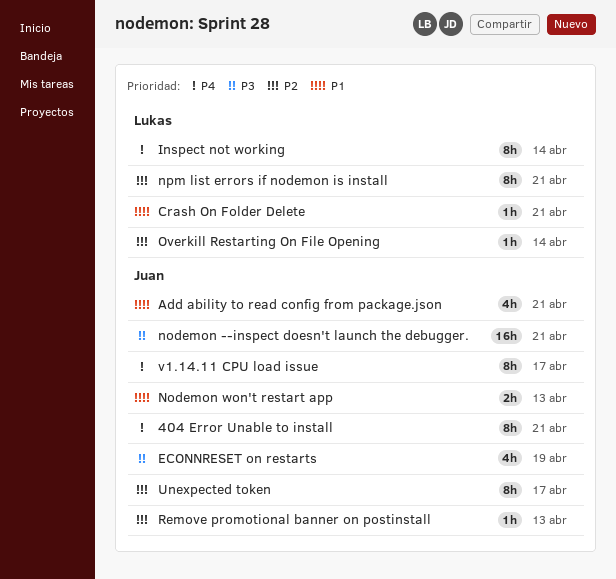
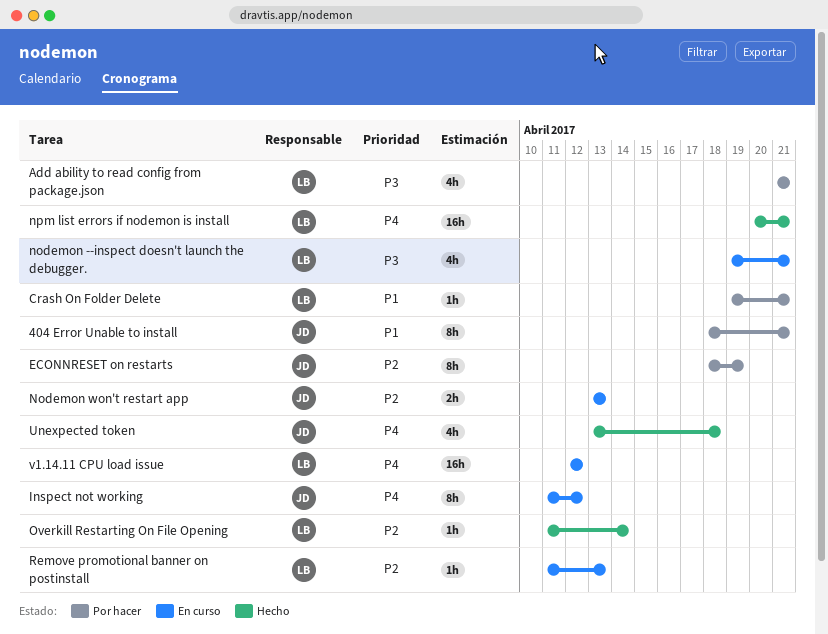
404 Error Unable to install, priority: P4 -> P1
Add ability to read config from package.json, owner: Juan -> Lukas
Add ability to read config from package.json, priority: P1 -> P3
ECONNRESET on restarts, priority: P3 -> P2
ECONNRESET on restarts, estimate: 4h -> 8h
Inspect not working, owner: Lukas -> Juan
Inspect not working, due: Apr 14 -> Apr 12
nodemon --inspect doesn't launch the debugger., owner: Juan -> Lukas
nodemon --inspect doesn't launch the debugger., estimate: 16h -> 4h
Nodemon won't restart app, priority: P1 -> P2
npm list errors if nodemon is install, priority: P2 -> P4
npm list errors if nodemon is install, estimate: 8h -> 16h
Remove promotional banner on postinstall, owner: Juan -> Lukas
Unexpected token, priority: P2 -> P4
Unexpected token, estimate: 8h -> 4h
Unexpected token, due: Apr 17 -> Apr 18
v1.14.11 CPU load issue, owner: Juan -> Lukas
v1.14.11 CPU load issue, estimate: 8h -> 16h
v1.14.11 CPU load issue, due: Apr 17 -> Apr 12

